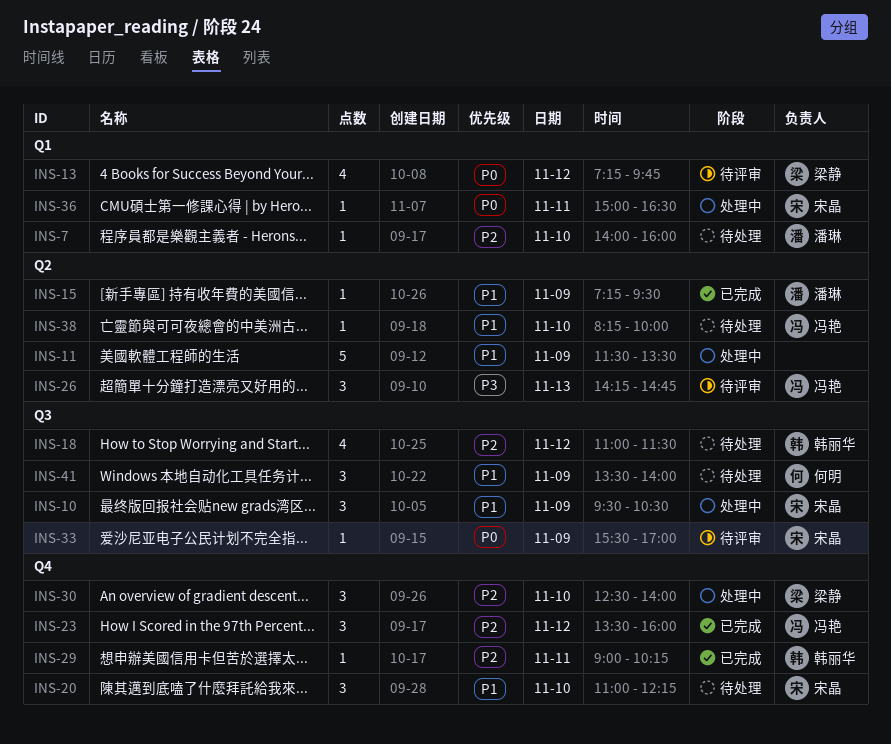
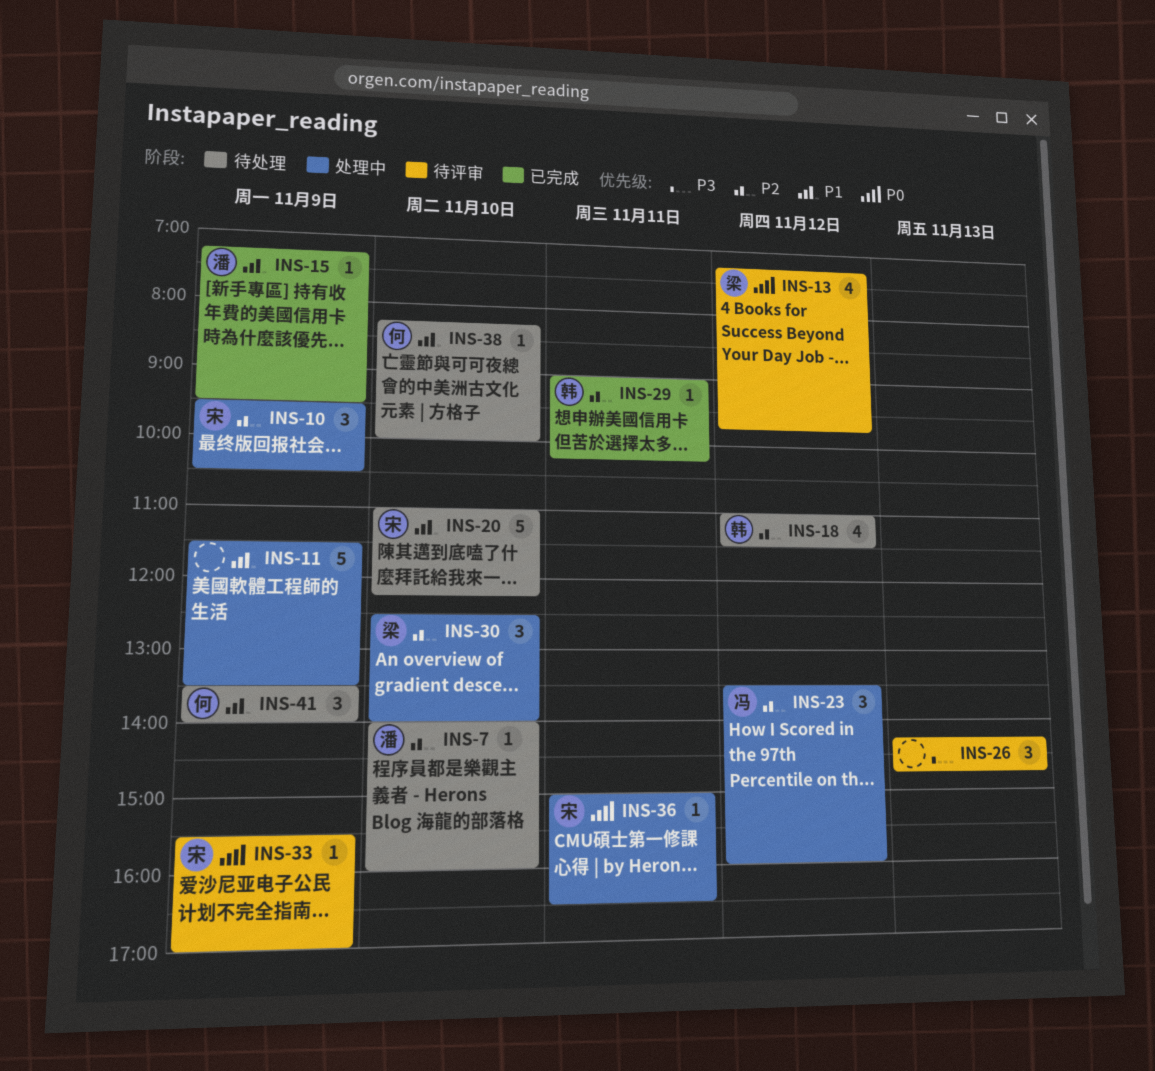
INS-10, priority: P1 -> P2
INS-20, estimate: 3 -> 5
INS-23, status: 已完成 -> 处理中
INS-26, owner: 冯艳 -> none
INS-38, owner: 冯艳 -> 何明

